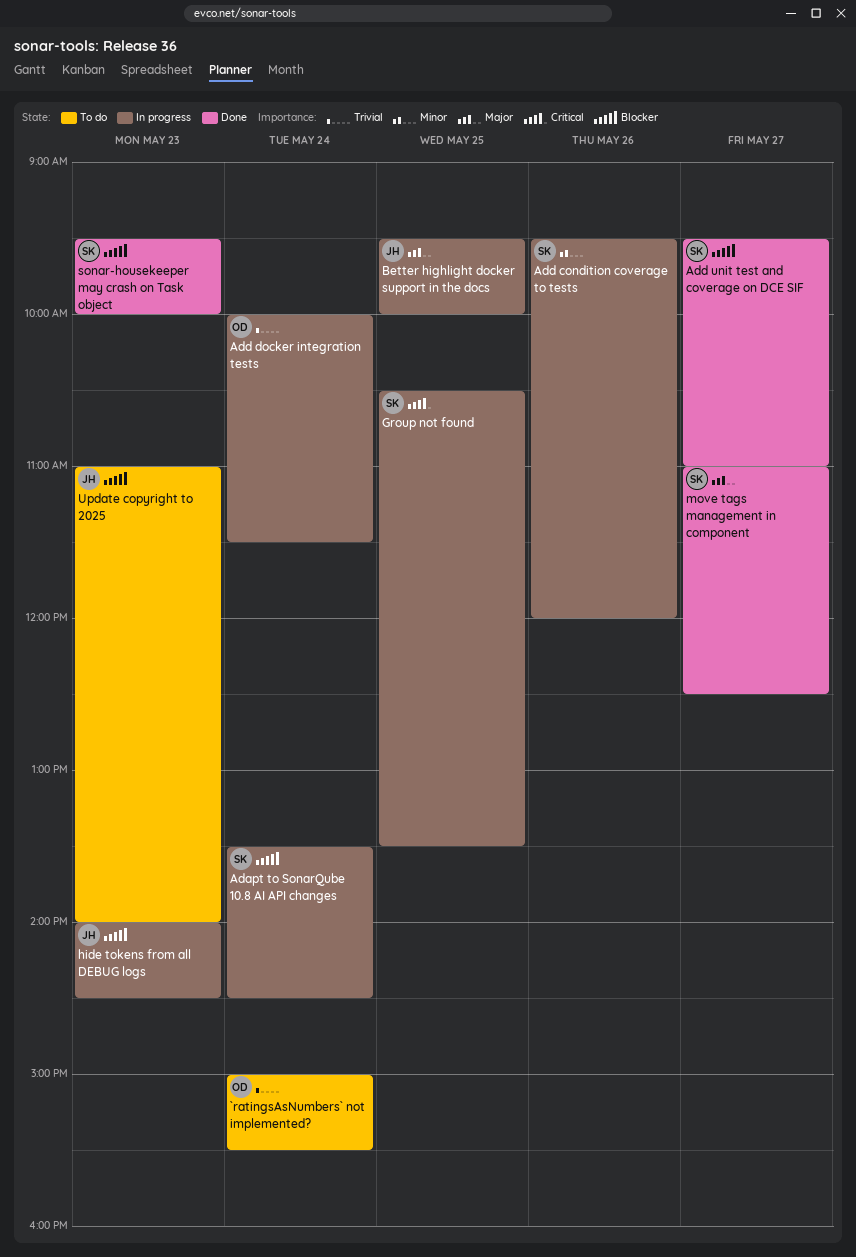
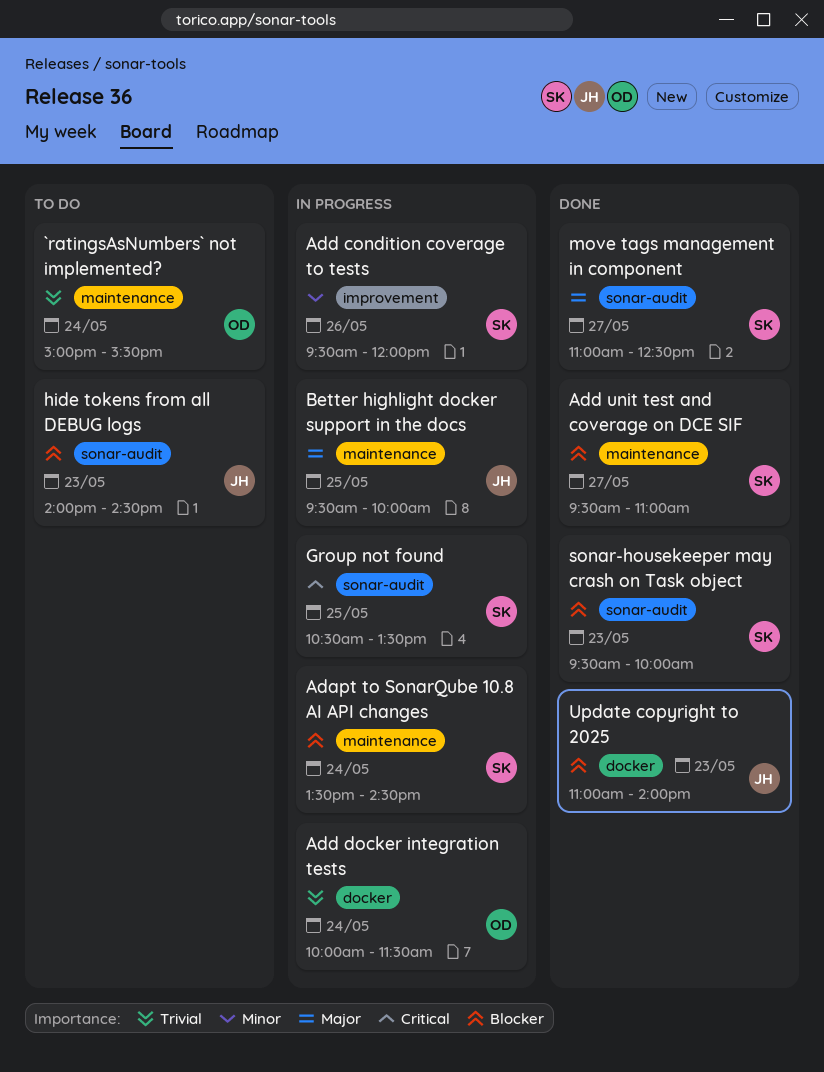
hide tokens from all DEBUG logs, status: In progress -> To do
Update copyright to 2025, status: To do -> Done

